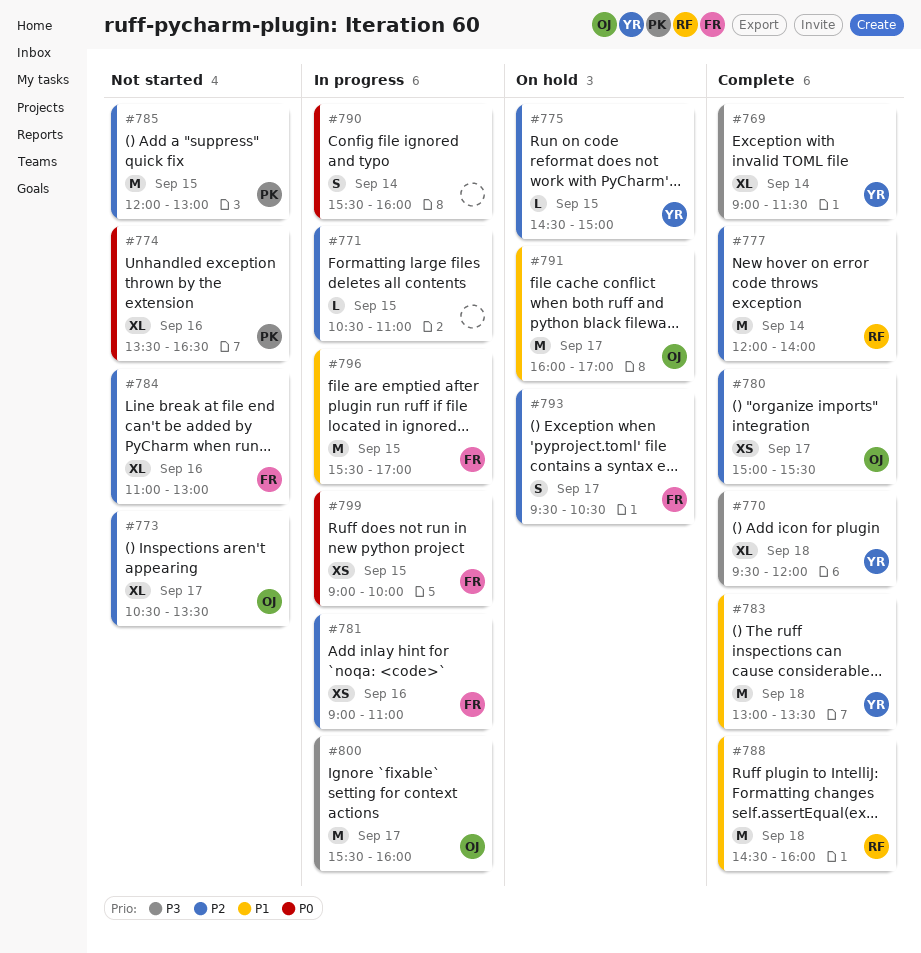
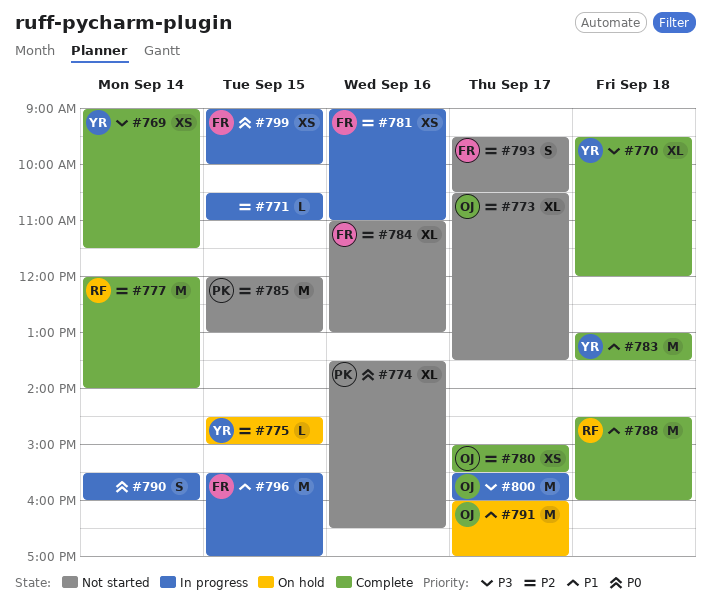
#769, estimate: XL -> XS
#793, status: On hold -> Not started

